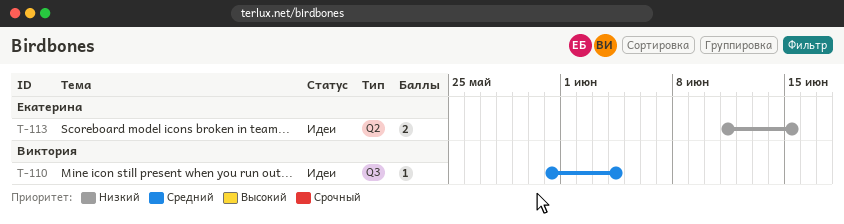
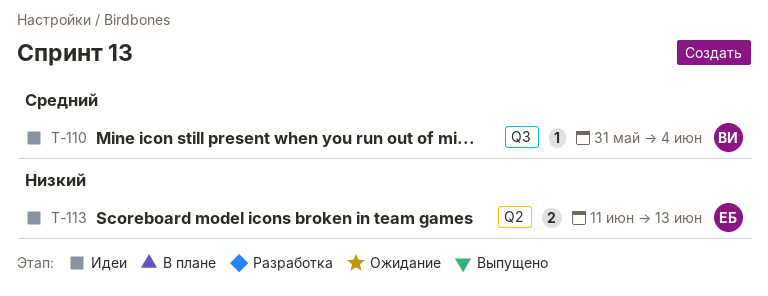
T-113, due: Jun 15 -> Jun 13

